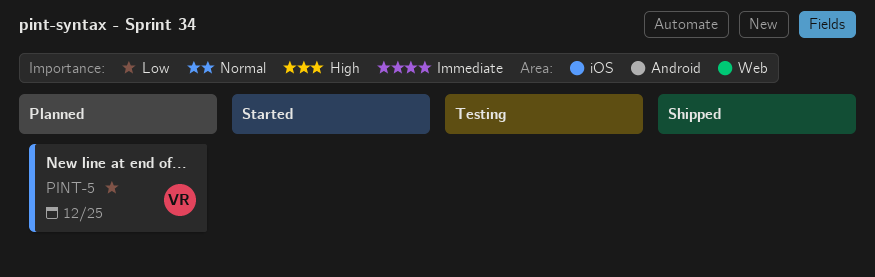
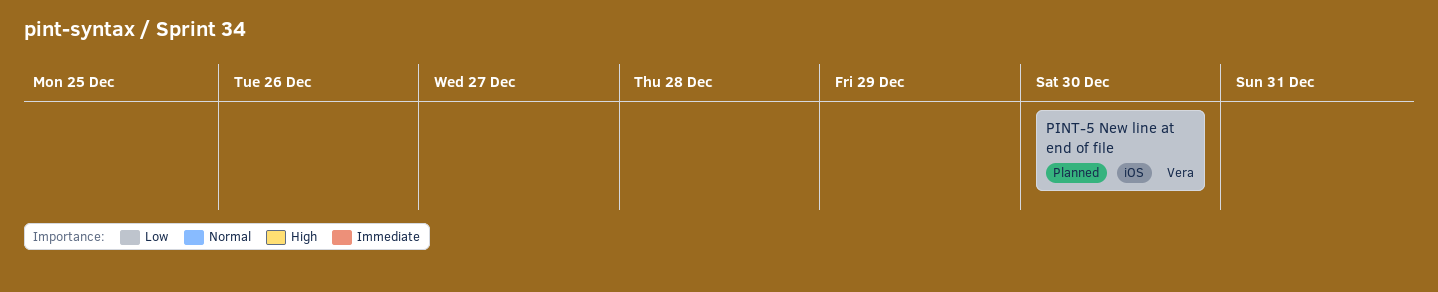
PINT-5, due: Dec 25 -> Dec 30

